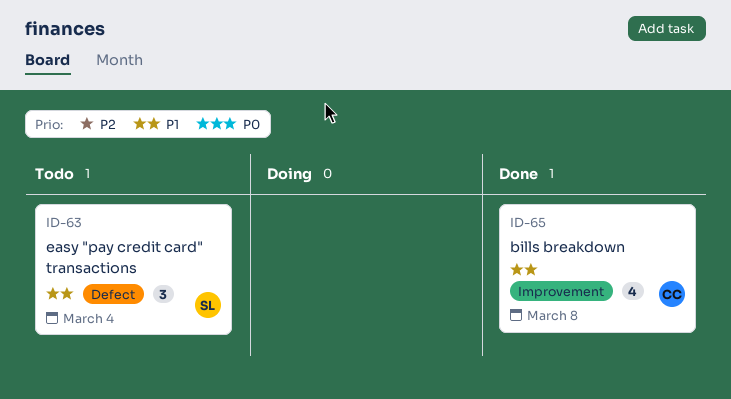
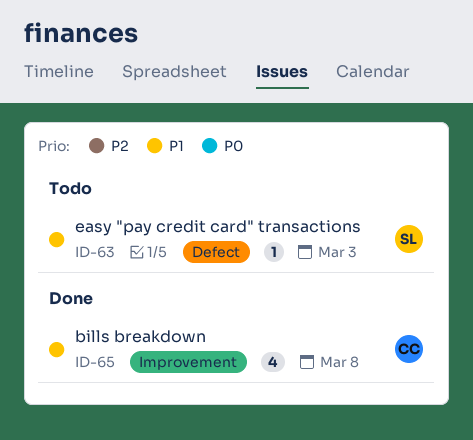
ID-63, estimate: 3 -> 1
ID-63, due: Mar 4 -> Mar 3

